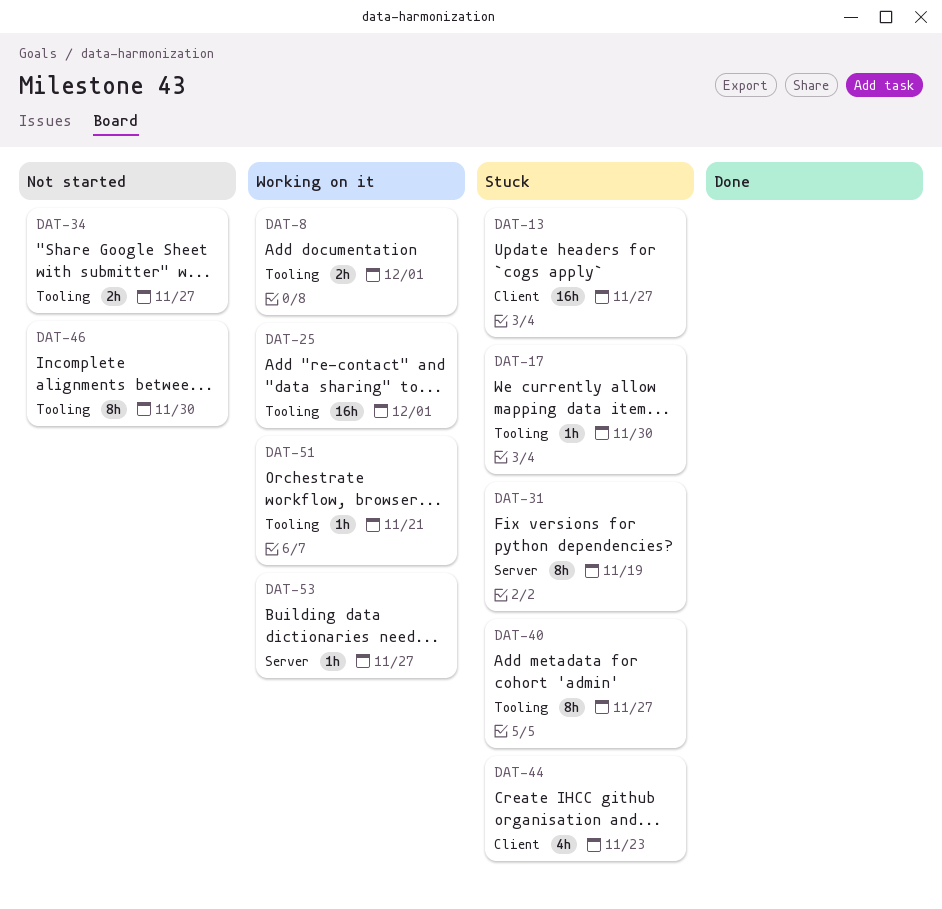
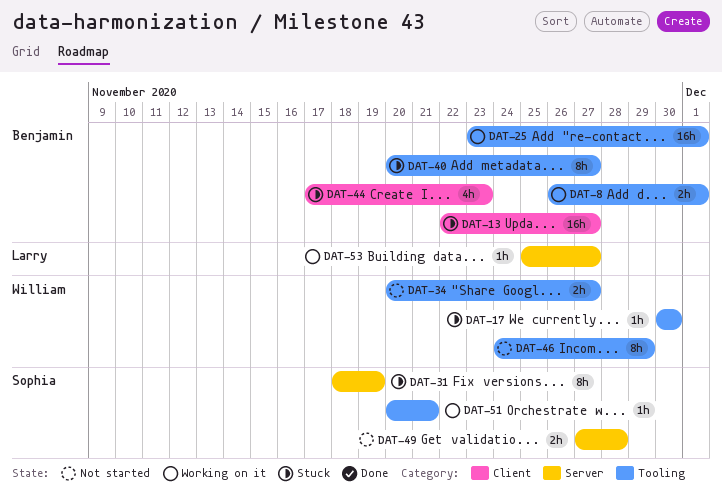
DAT-46, due: Nov 30 -> Nov 29
DAT-49: none -> present

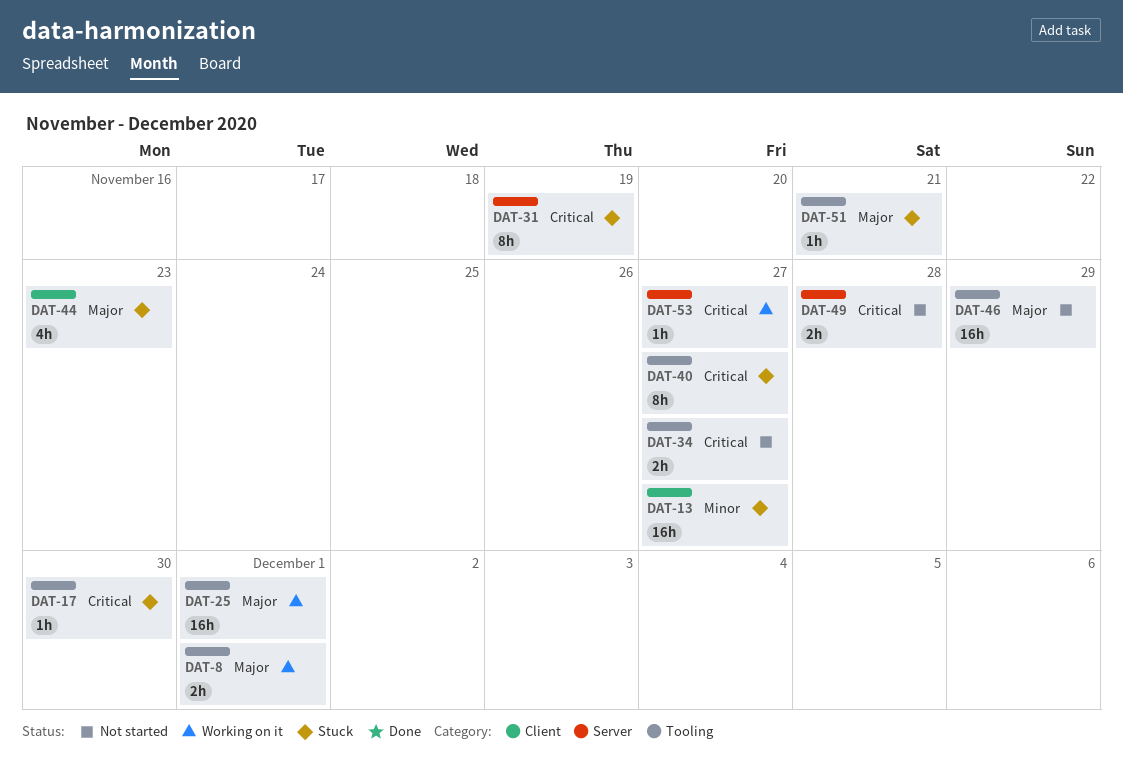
DAT-46, estimate: 8h -> 16h
DAT-51, status: Working on it -> Stuck

